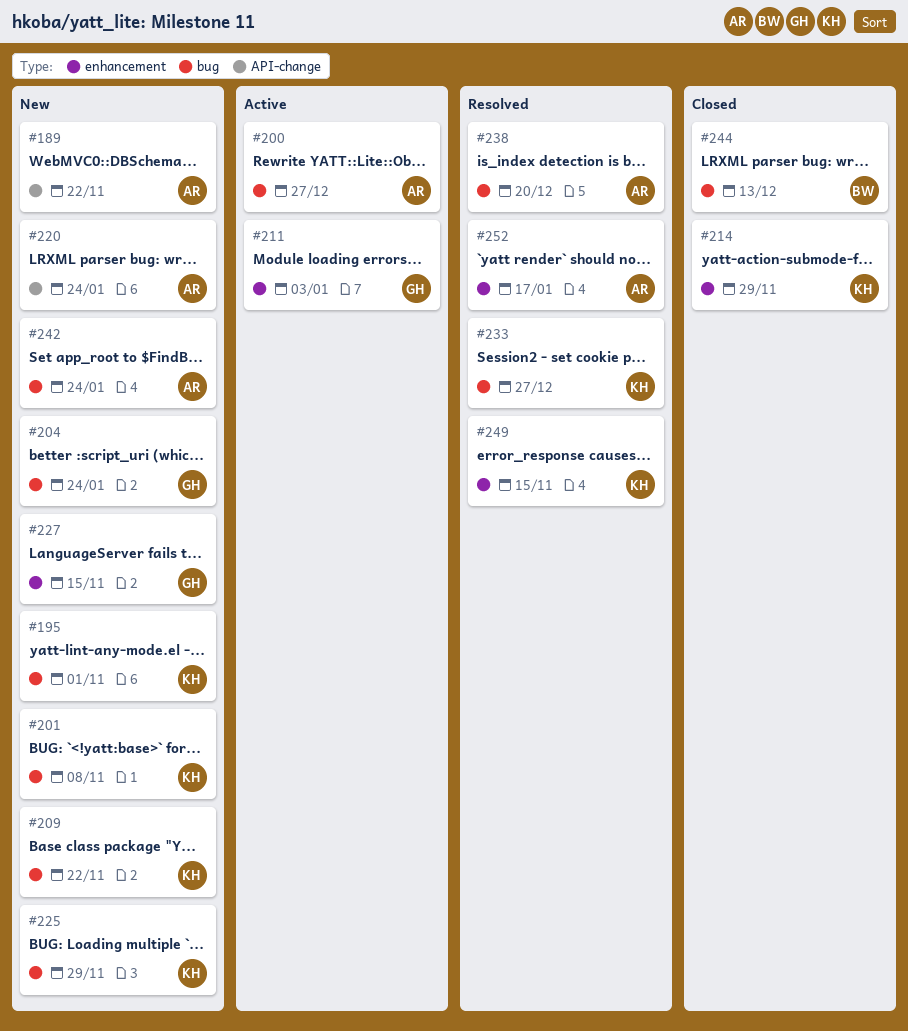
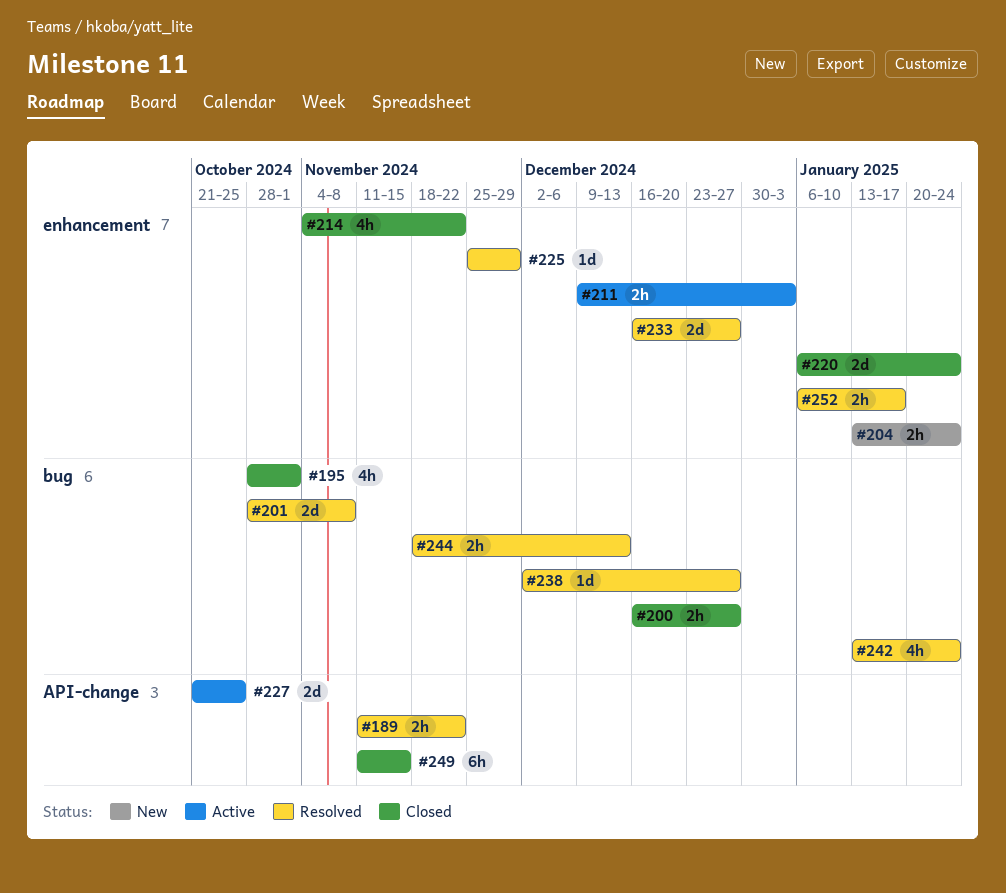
#189, status: New -> Resolved
#195, status: New -> Closed
#200, status: Active -> Closed
#201, status: New -> Resolved
#204, label: bug -> enhancement
#209: present -> none
#214, due: Nov 29 -> Nov 22
#220, status: New -> Closed
#220, label: API-change -> enhancement
#225, status: New -> Resolved
#225, label: bug -> enhancement
#227, status: New -> Active
#227, label: enhancement -> API-change
#227, due: Nov 15 -> Oct 25
#233, label: bug -> enhancement
#238, due: Dec 20 -> Dec 27
#242, status: New -> Resolved
#244, status: Closed -> Resolved
#249, status: Resolved -> Closed
#249, label: enhancement -> API-change

